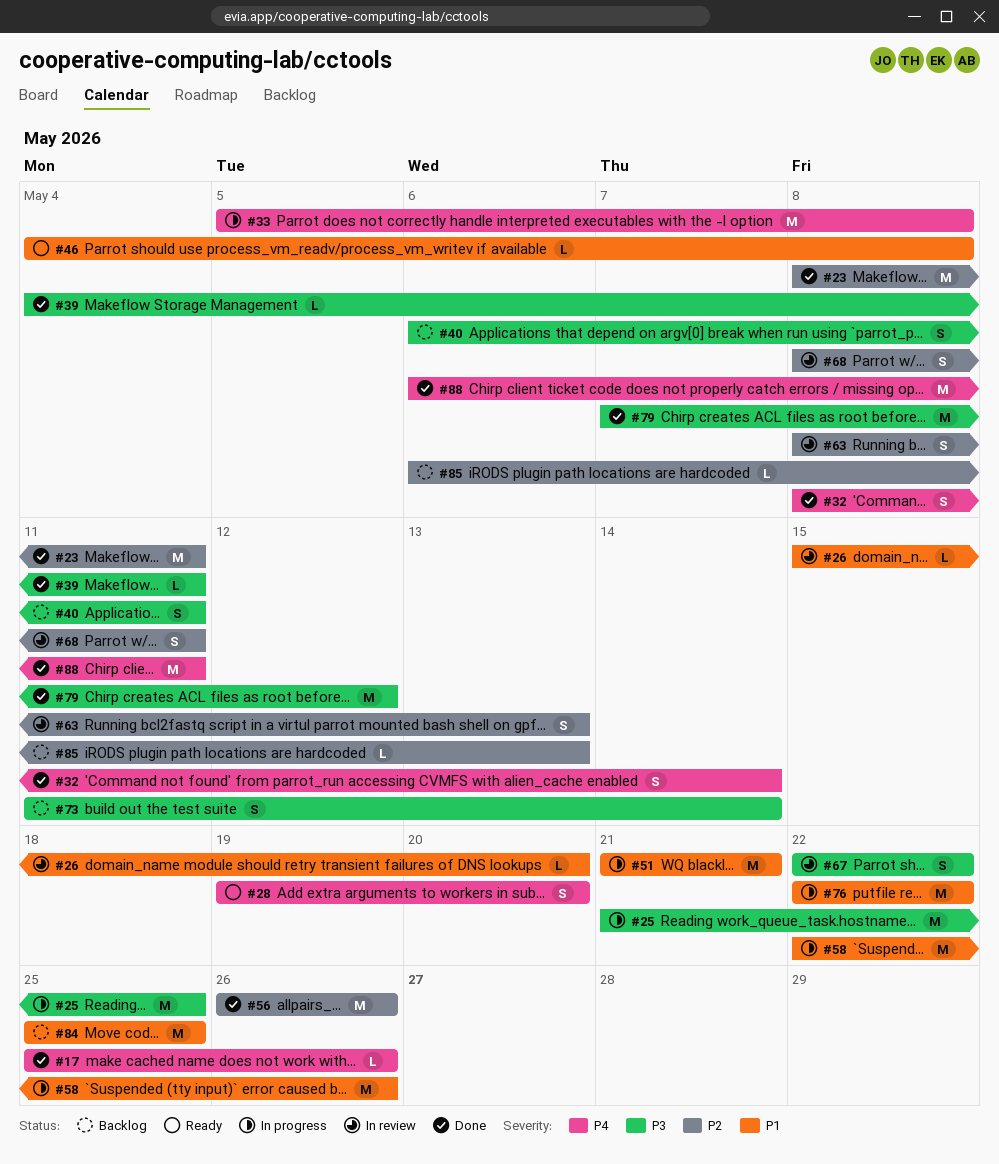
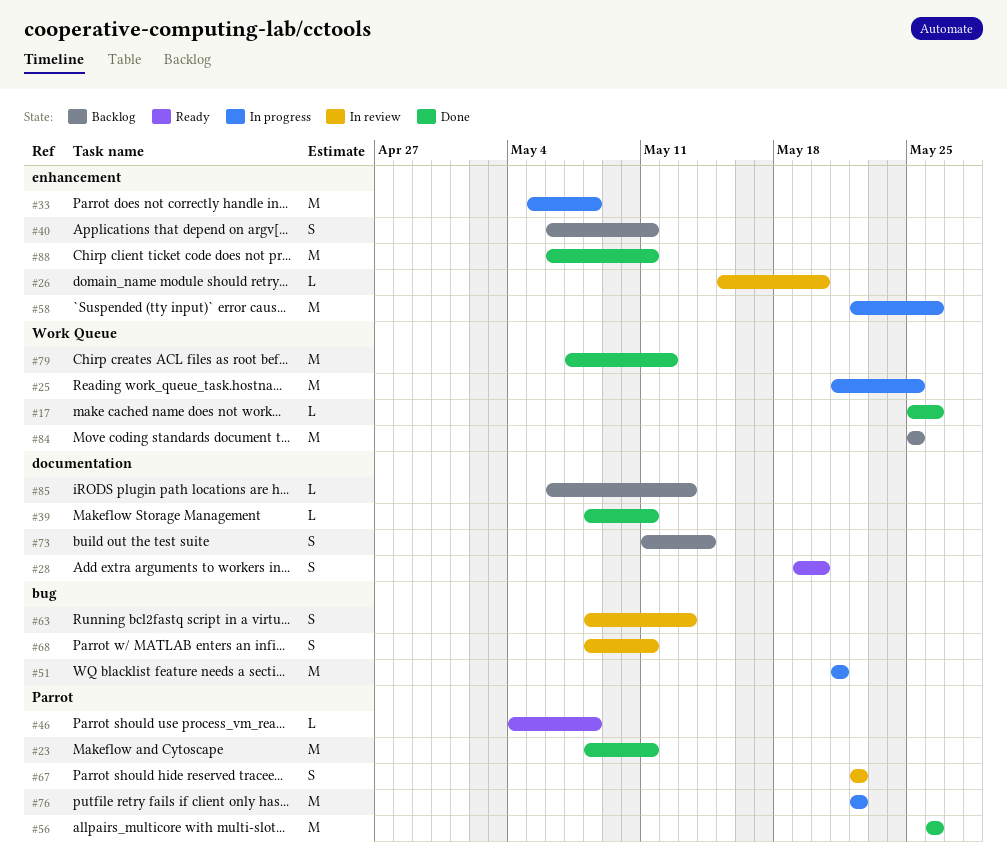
#32: present -> none
#39, start: May 4 -> May 8

